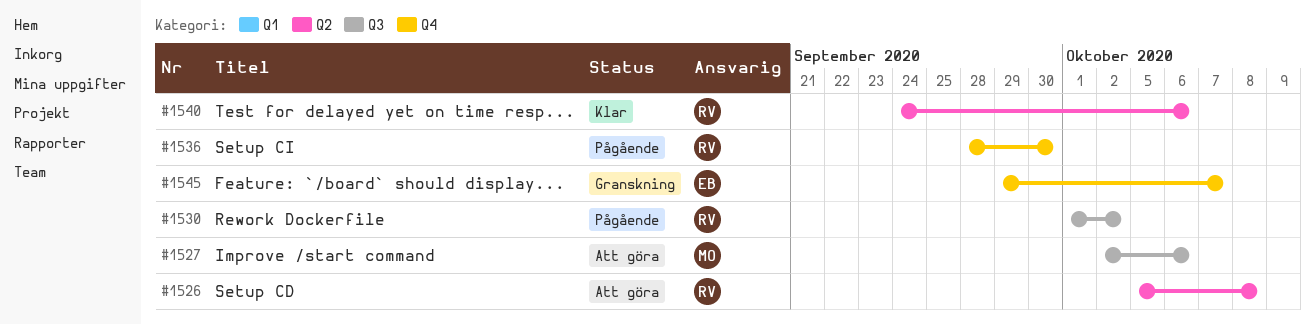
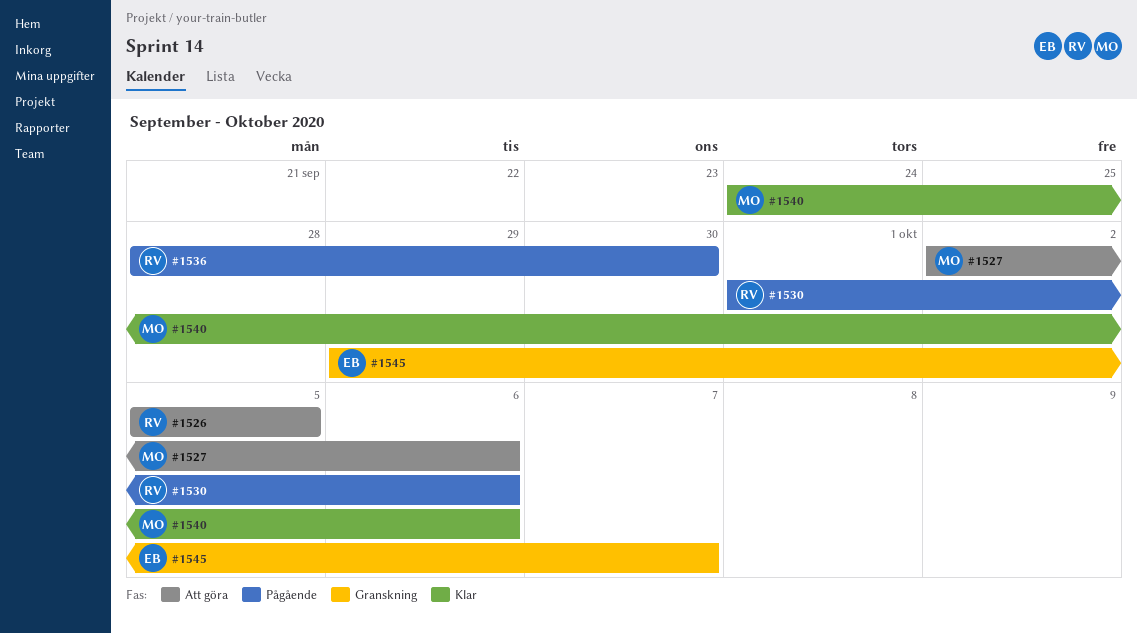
#1526, due: Oct 8 -> Oct 5
#1530, due: Oct 2 -> Oct 6
#1540, owner: RV -> MO

